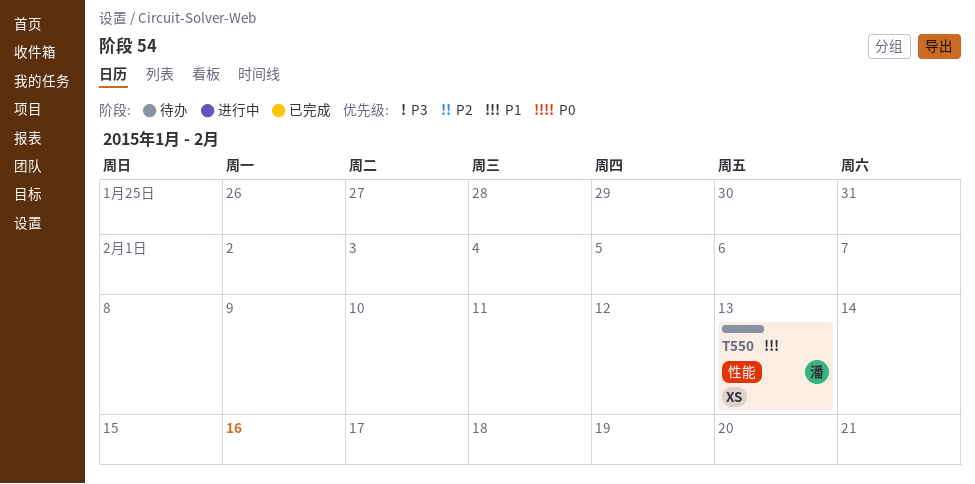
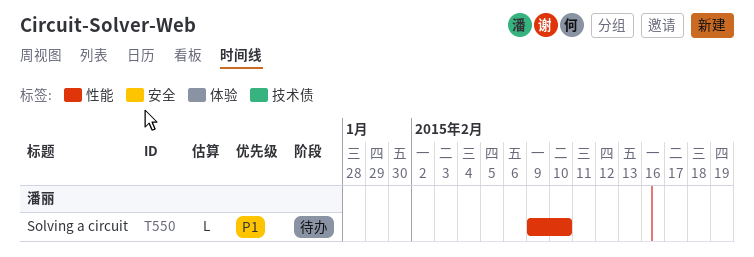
T550, estimate: XS -> L
T550, due: Feb 13 -> Feb 10

